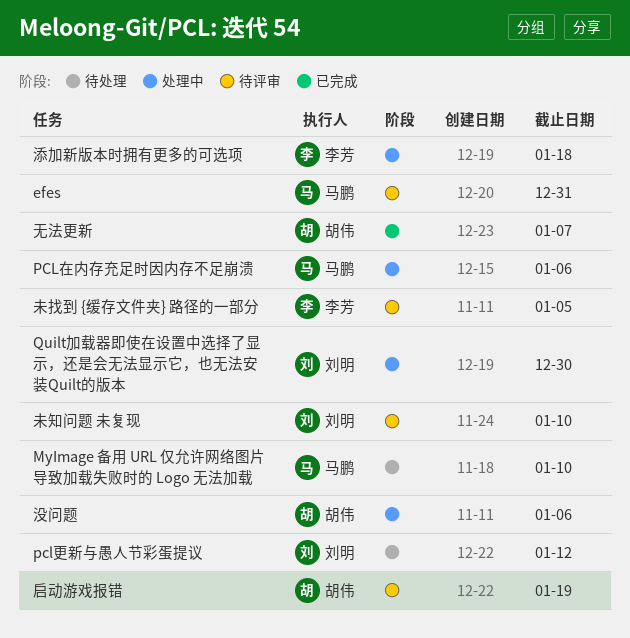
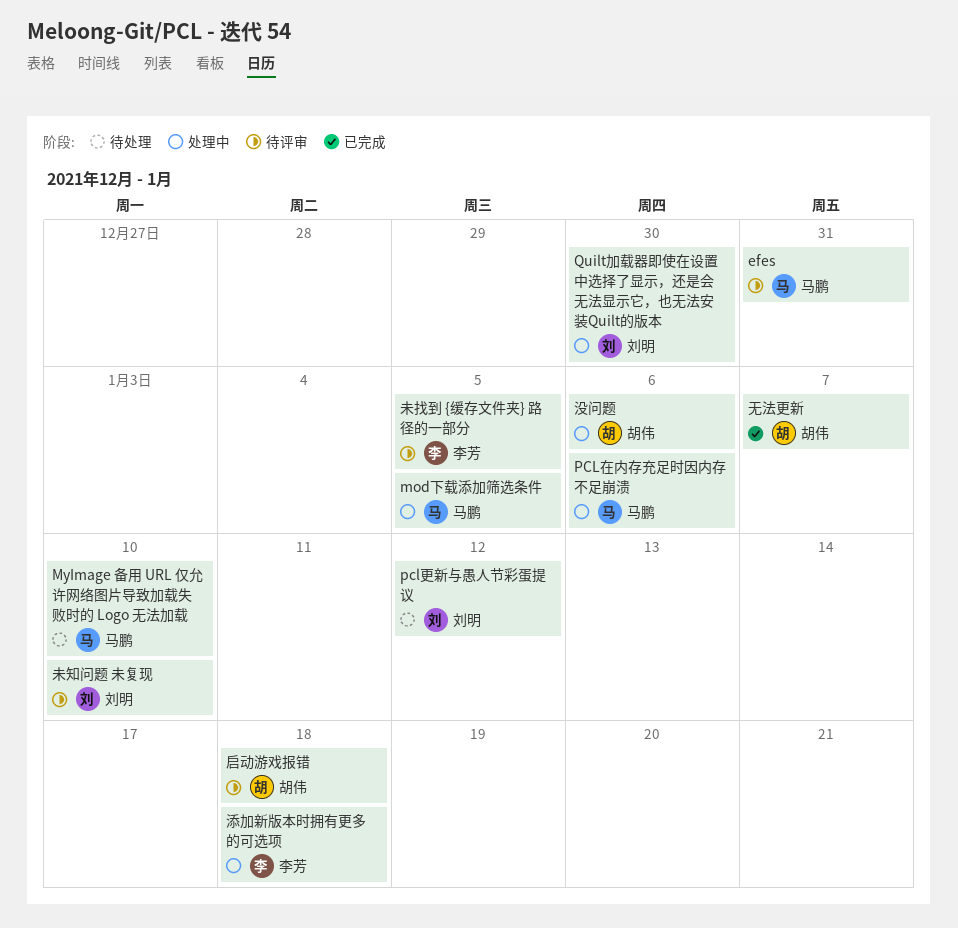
mod下载添加筛选条件: none -> present
启动游戏报错, due: Jan 19 -> Jan 18

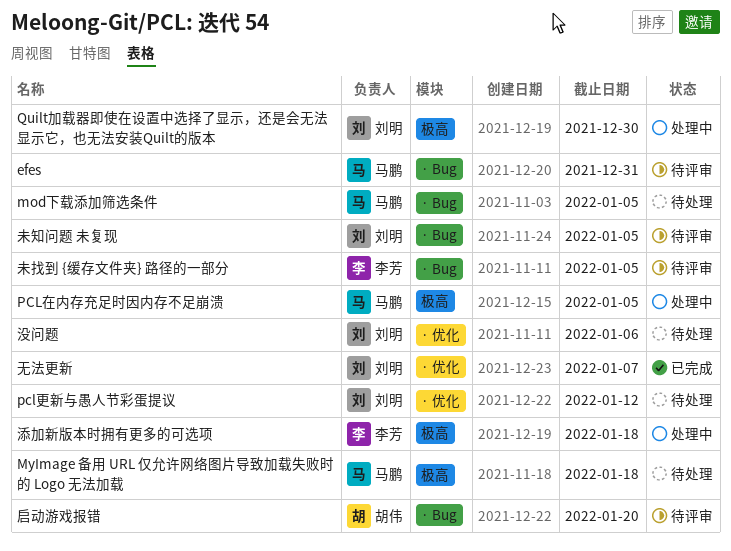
mod下载添加筛选条件, status: 处理中 -> 待处理
MyImage 备用 URL 仅允许网络图片导致加载失败时的 Logo 无法加载, due: Jan 10 -> Jan 18
PCL在内存充足时因内存不足崩溃, due: Jan 6 -> Jan 5
启动游戏报错, due: Jan 18 -> Jan 20
无法更新, owner: 胡伟 -> 刘明
未知问题 未复现, due: Jan 10 -> Jan 5
没问题, status: 处理中 -> 待处理
没问题, owner: 胡伟 -> 刘明

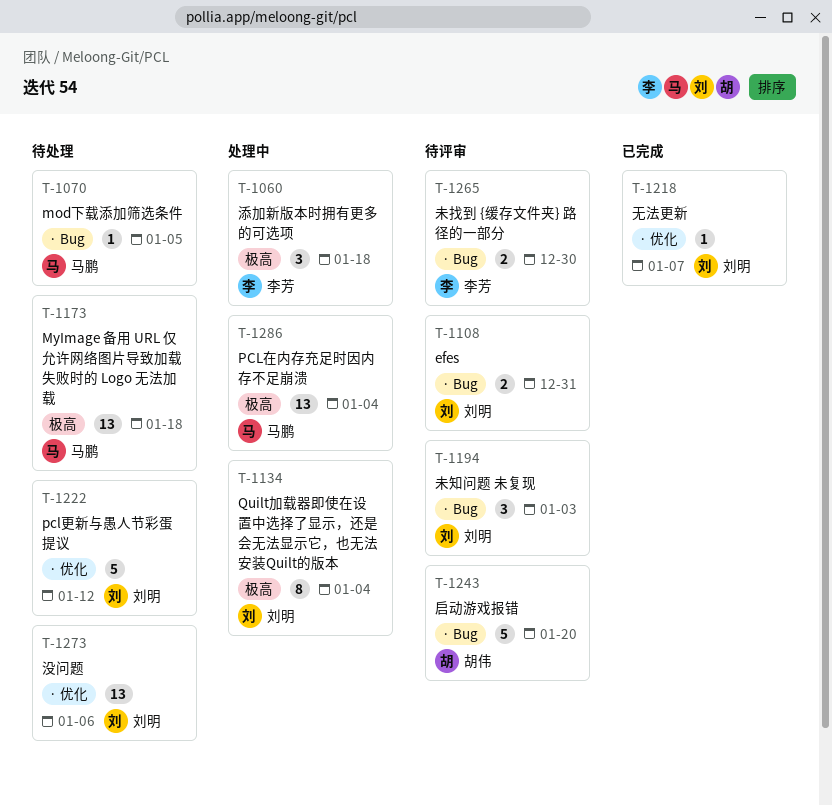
efes, owner: 马鹏 -> 刘明
PCL在内存充足时因内存不足崩溃, due: Jan 5 -> Jan 4
Quilt加载器即使在设置中选择了显示，还是会无法显示它，也无法安装Quilt的版本, due: Dec 30 -> Jan 4
未找到 {缓存文件夹} 路径的一部分, due: Jan 5 -> Dec 30
未知问题 未复现, due: Jan 5 -> Jan 3

